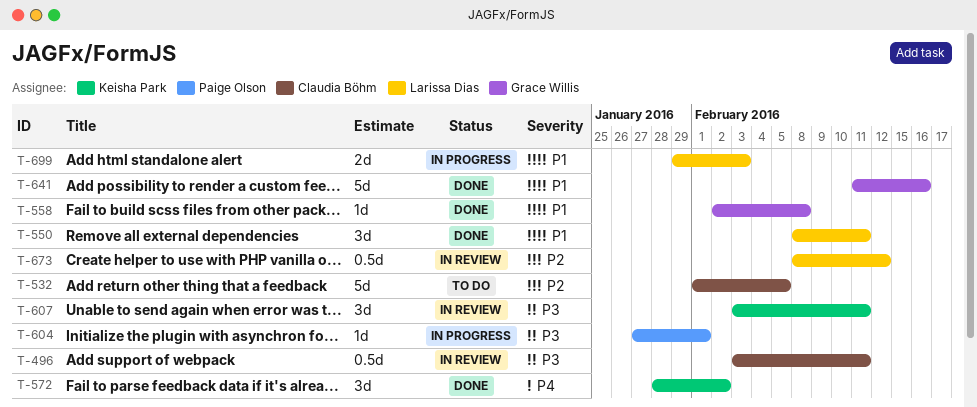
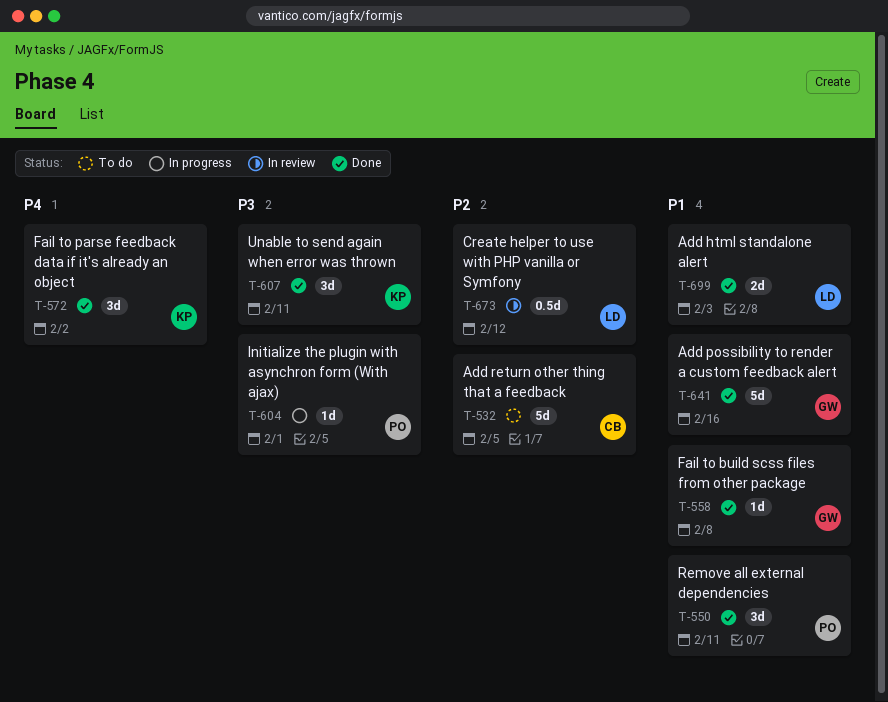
T-496: present -> none
T-550, owner: Larissa Dias -> Paige Olson
T-607, status: In review -> Done
T-699, status: In progress -> Done

